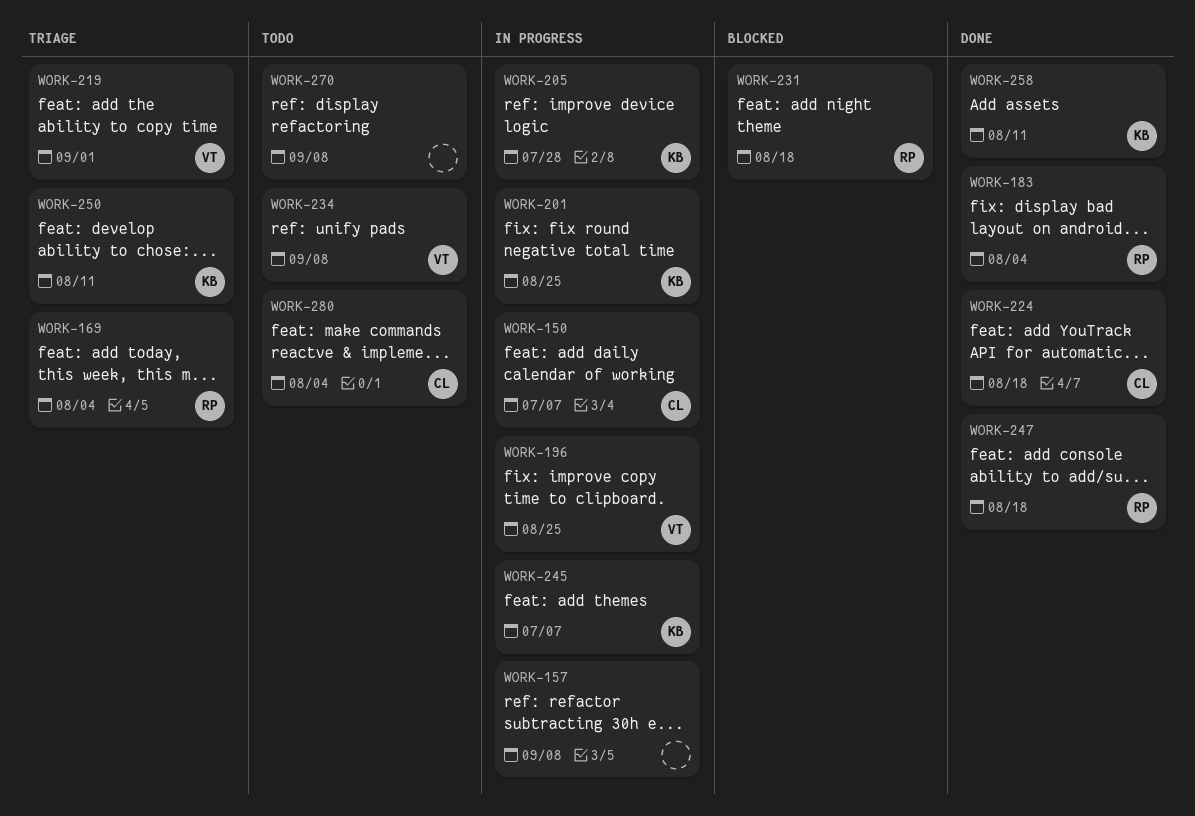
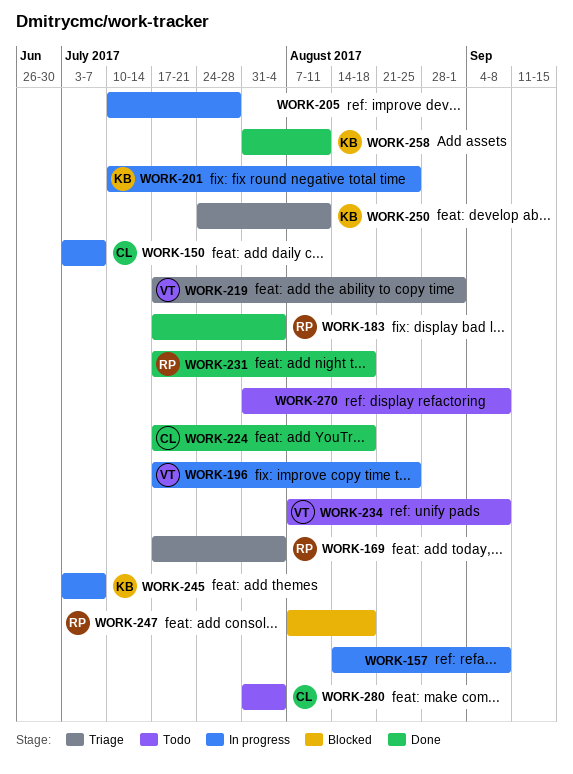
WORK-205, owner: KB -> none
WORK-231, status: Blocked -> Done
WORK-247, status: Done -> Blocked

